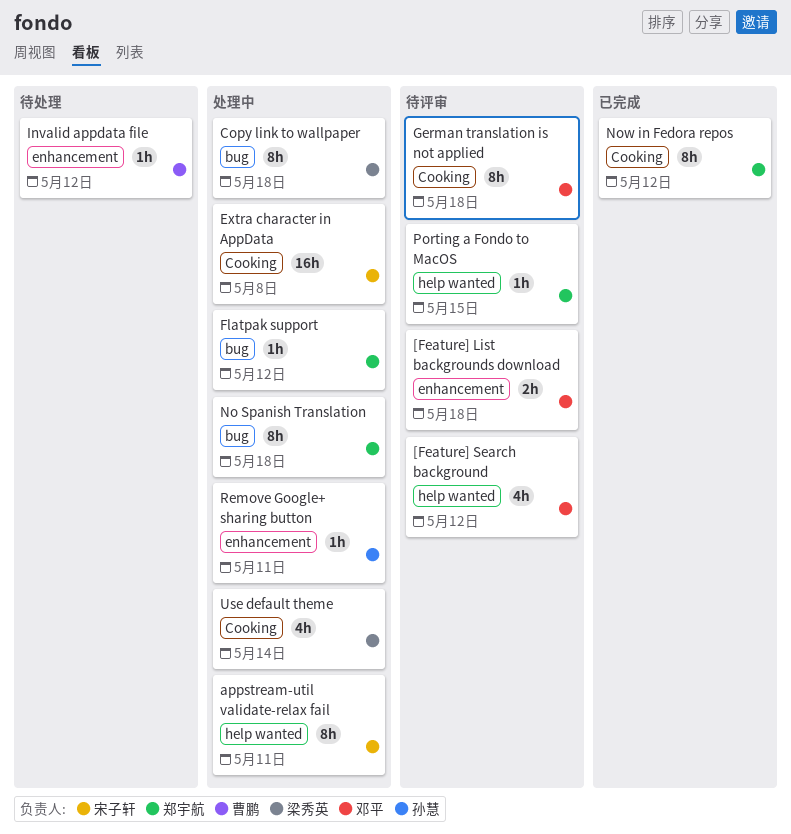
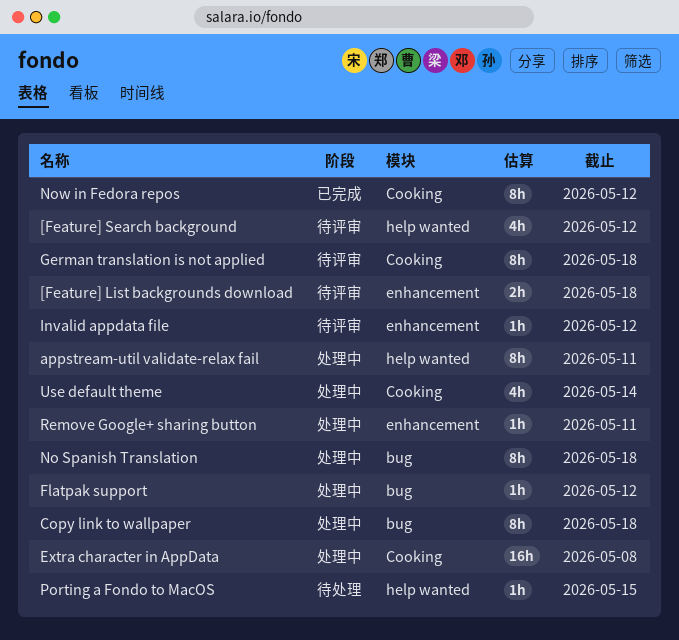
Invalid appdata file, status: 待处理 -> 待评审
Porting a Fondo to MacOS, status: 待评审 -> 待处理

